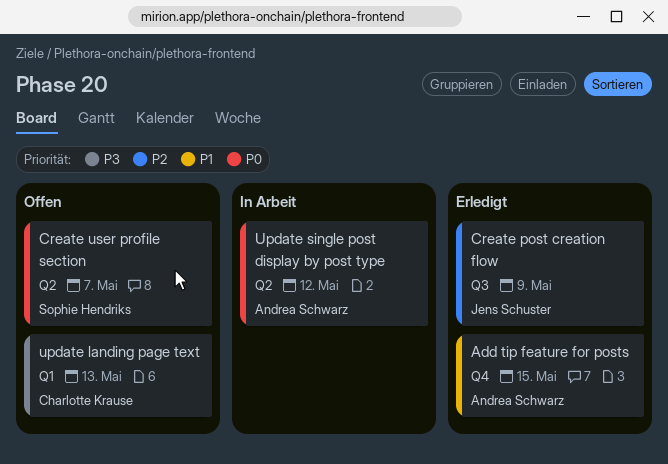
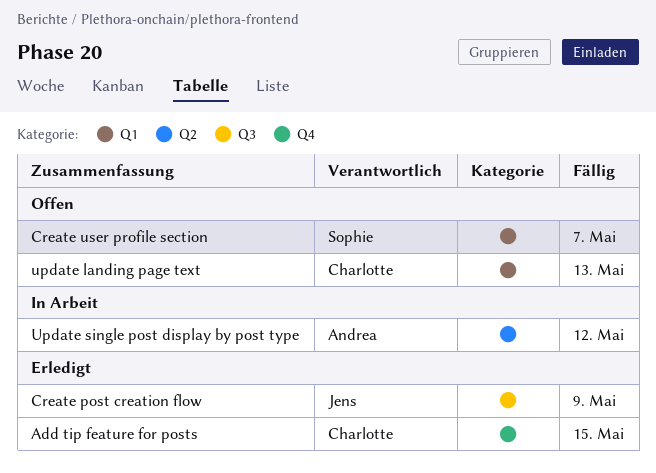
Add tip feature for posts, owner: Andrea Schwarz -> Charlotte Krause
Create user profile section, label: Q2 -> Q1

